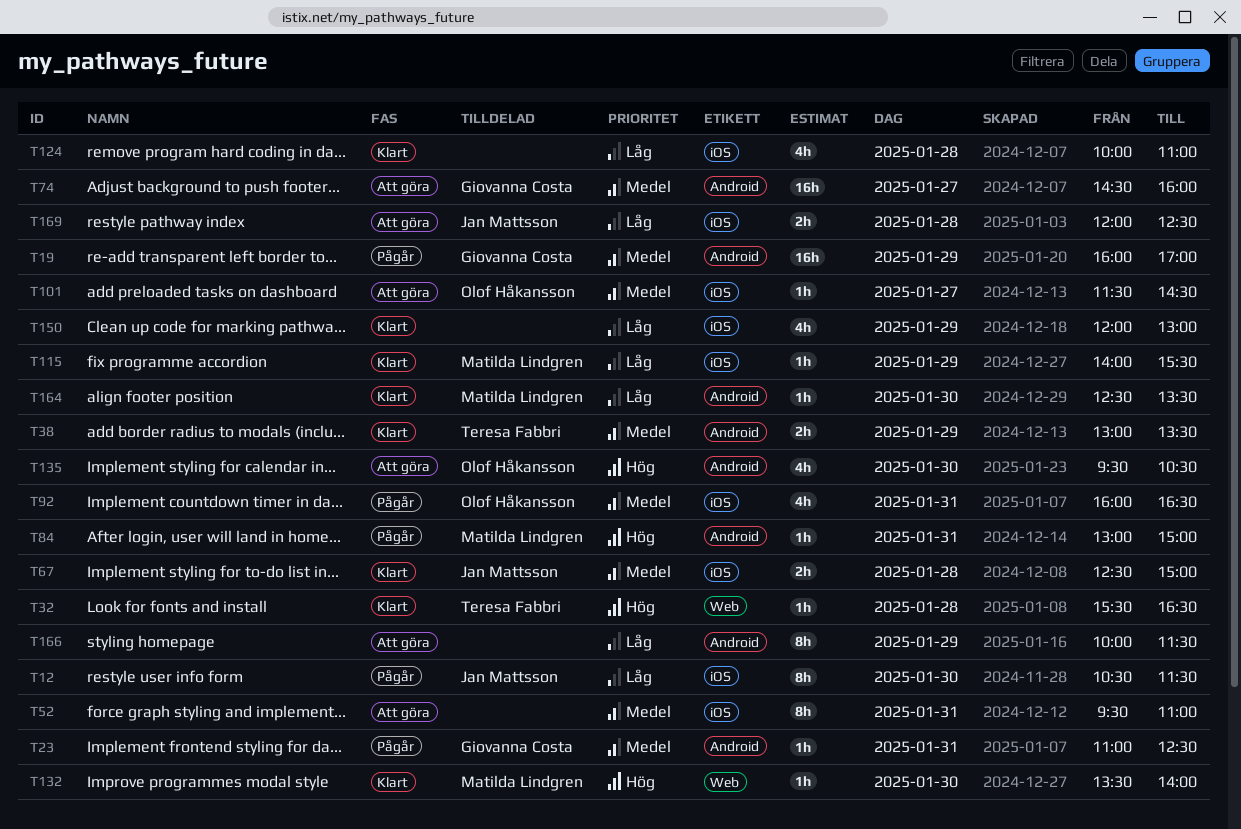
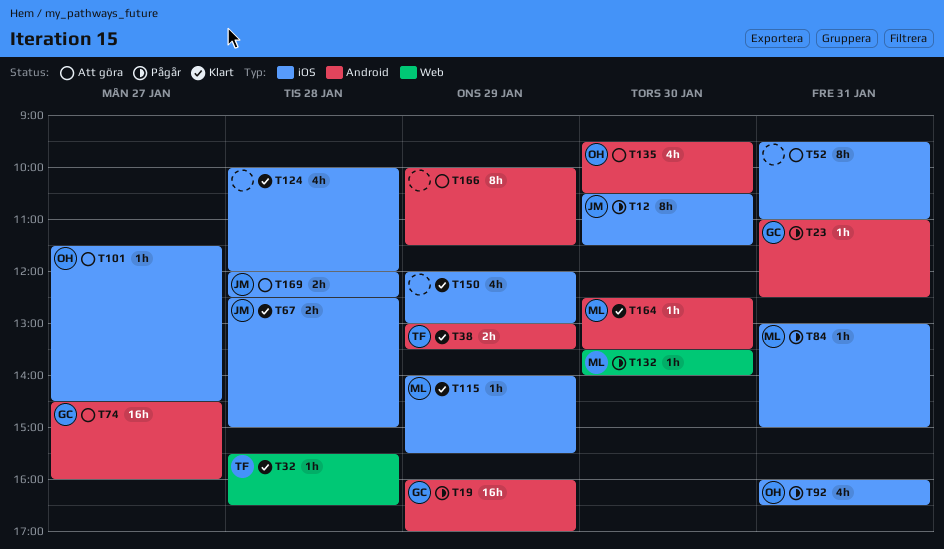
T84, label: Android -> iOS
T124, ends: 11:00 -> 12:00
T132, status: Klart -> Pågår

